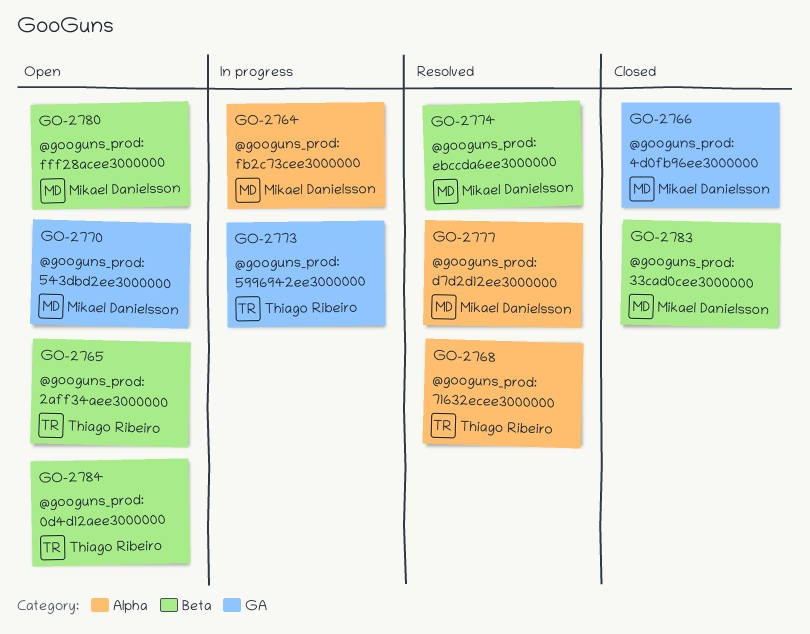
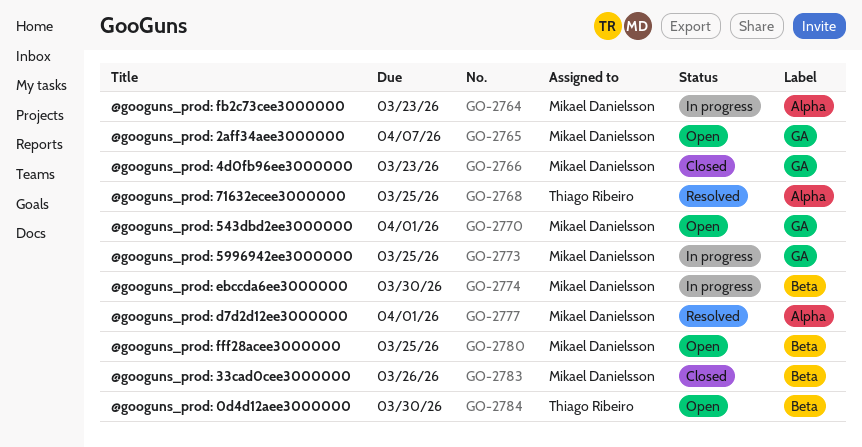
GO-2765, owner: Thiago Ribeiro -> Mikael Danielsson
GO-2765, label: Beta -> GA
GO-2773, owner: Thiago Ribeiro -> Mikael Danielsson
GO-2774, status: Resolved -> In progress

